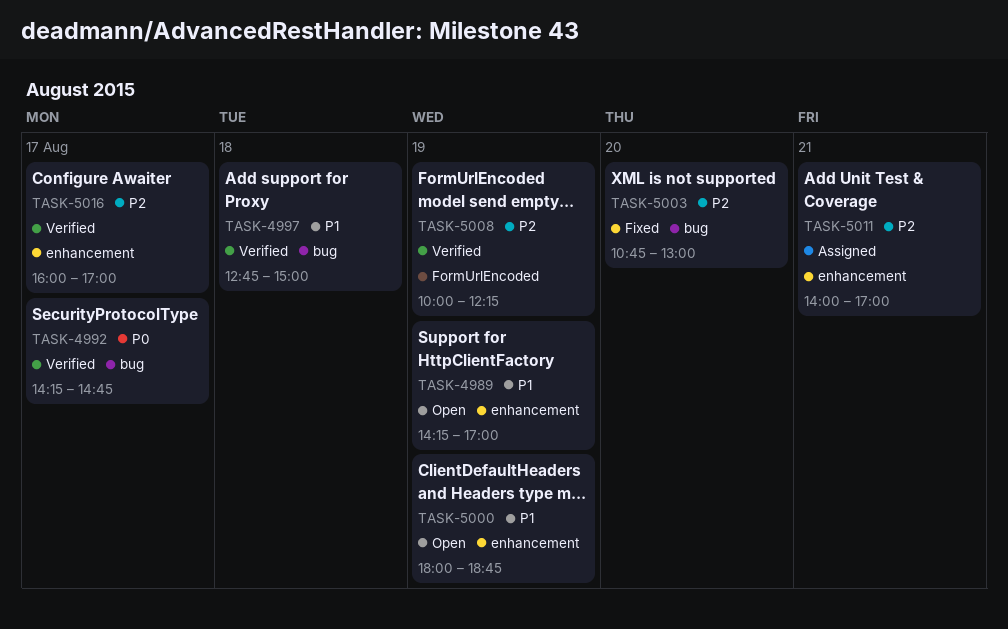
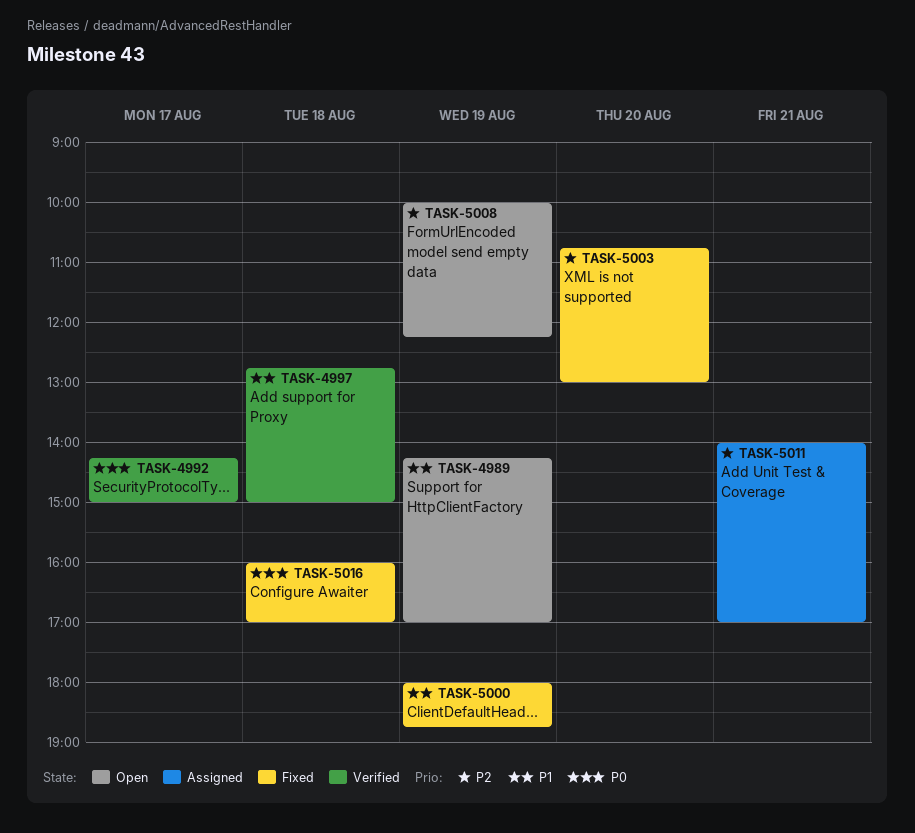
TASK-4992, ends: 14:45 -> 15:00
TASK-5000, status: Open -> Fixed
TASK-5008, status: Verified -> Open
TASK-5016, status: Verified -> Fixed
TASK-5016, priority: P2 -> P0
TASK-5016, day: Aug 17 -> Aug 18

